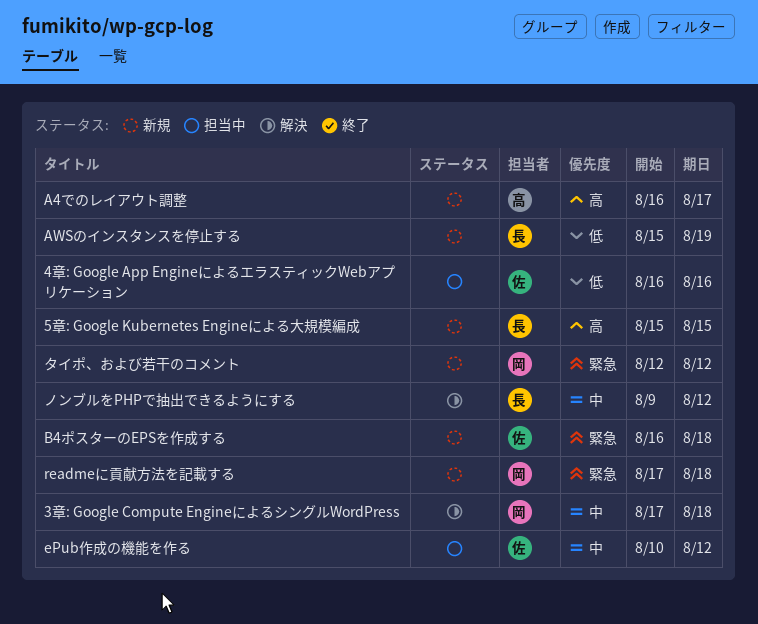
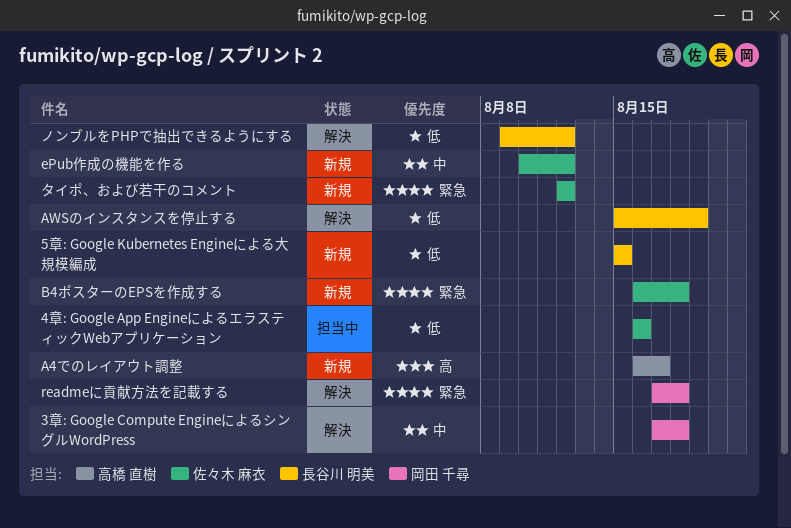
5章: Google Kubernetes Engineによる大規模編成, priority: 高 -> 低
AWSのインスタンスを停止する, status: 新規 -> 解決
ePub作成の機能を作る, status: 担当中 -> 新規
readmeに貢献方法を記載する, status: 新規 -> 解決
タイポ、および若干のコメント, owner: 岡田 千尋 -> 佐々木 麻衣
ノンブルをPHPで抽出できるようにする, priority: 中 -> 低

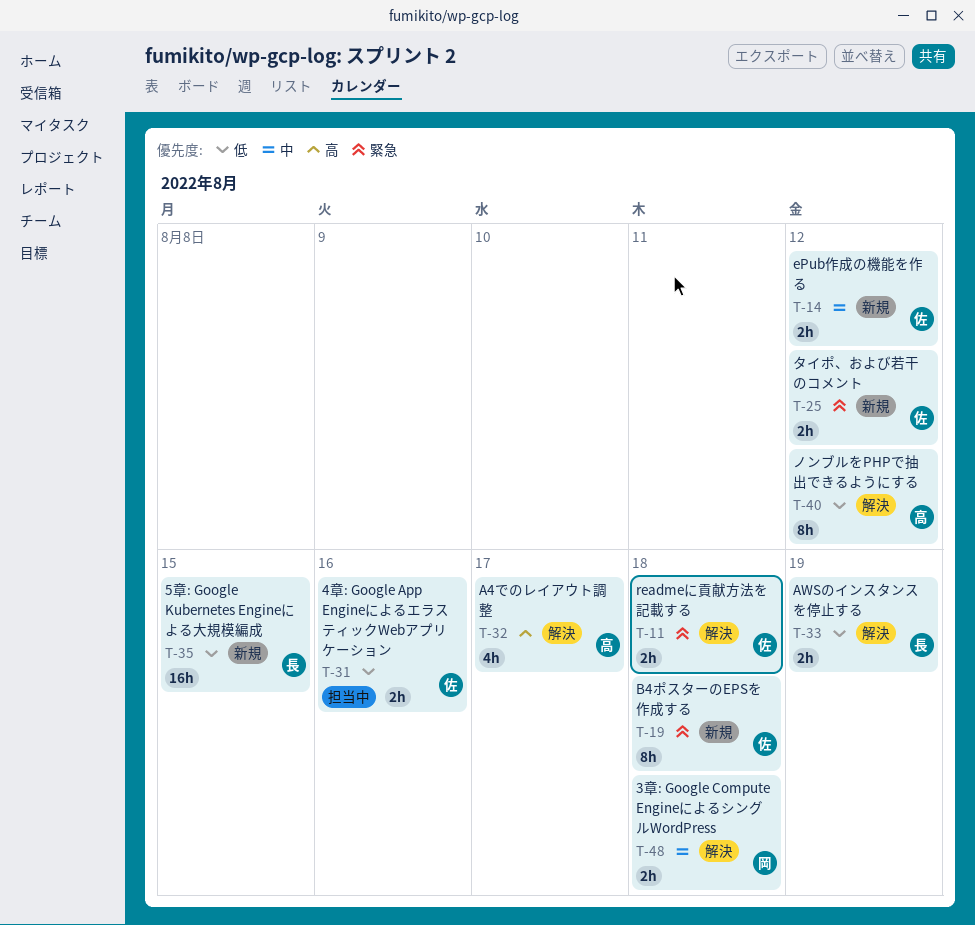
A4でのレイアウト調整, status: 新規 -> 解決
readmeに貢献方法を記載する, owner: 岡田 千尋 -> 佐々木 麻衣
ノンブルをPHPで抽出できるようにする, owner: 長谷川 明美 -> 高橋 直樹

